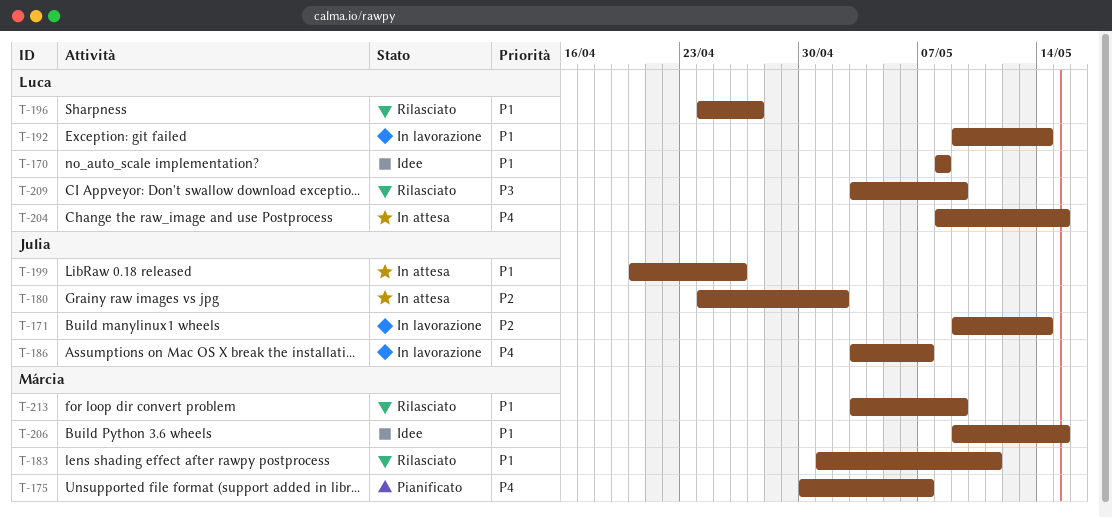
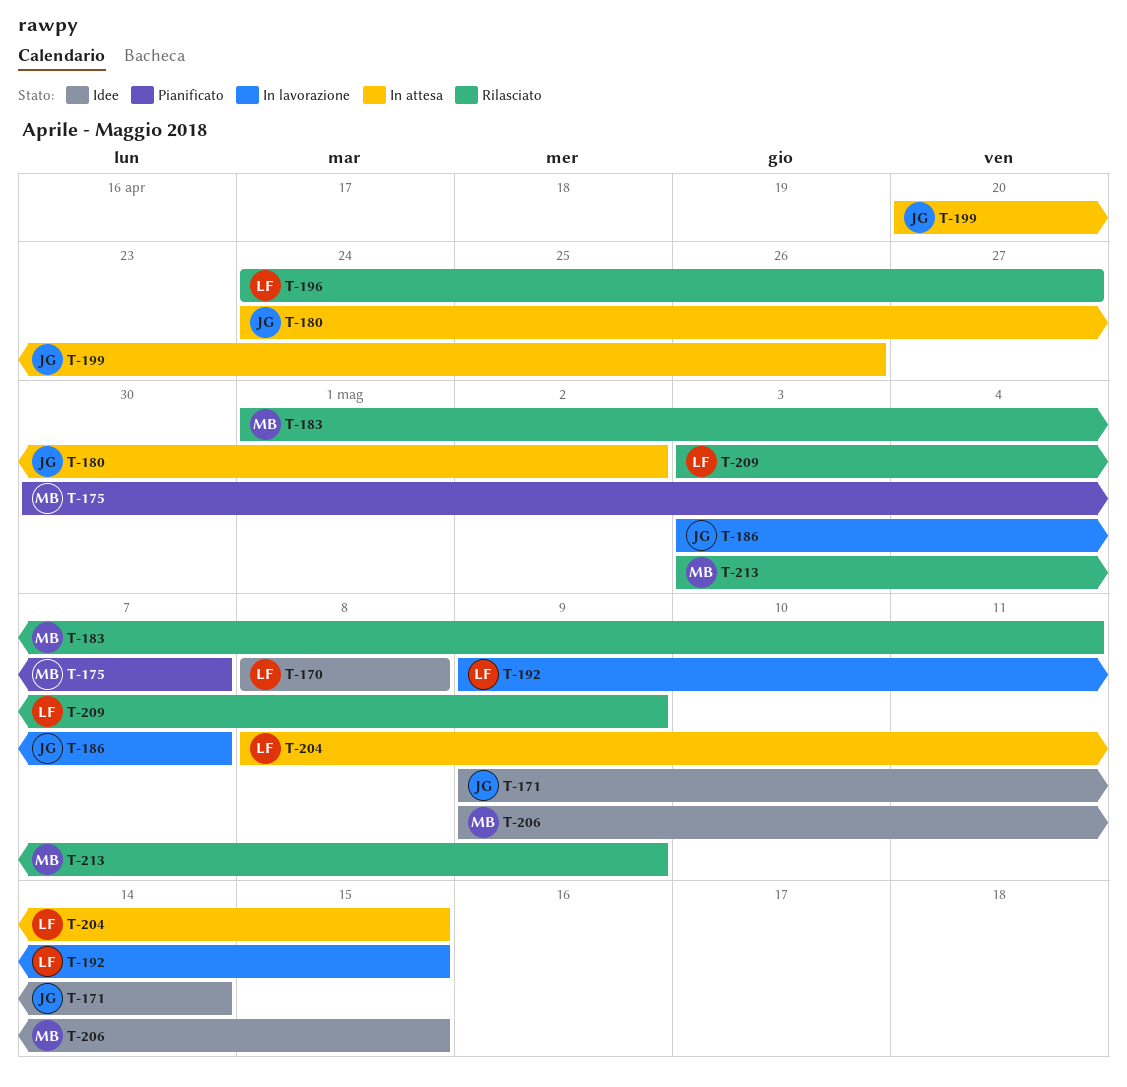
T-171, status: In lavorazione -> Idee
T-192, due: May 14 -> May 15

